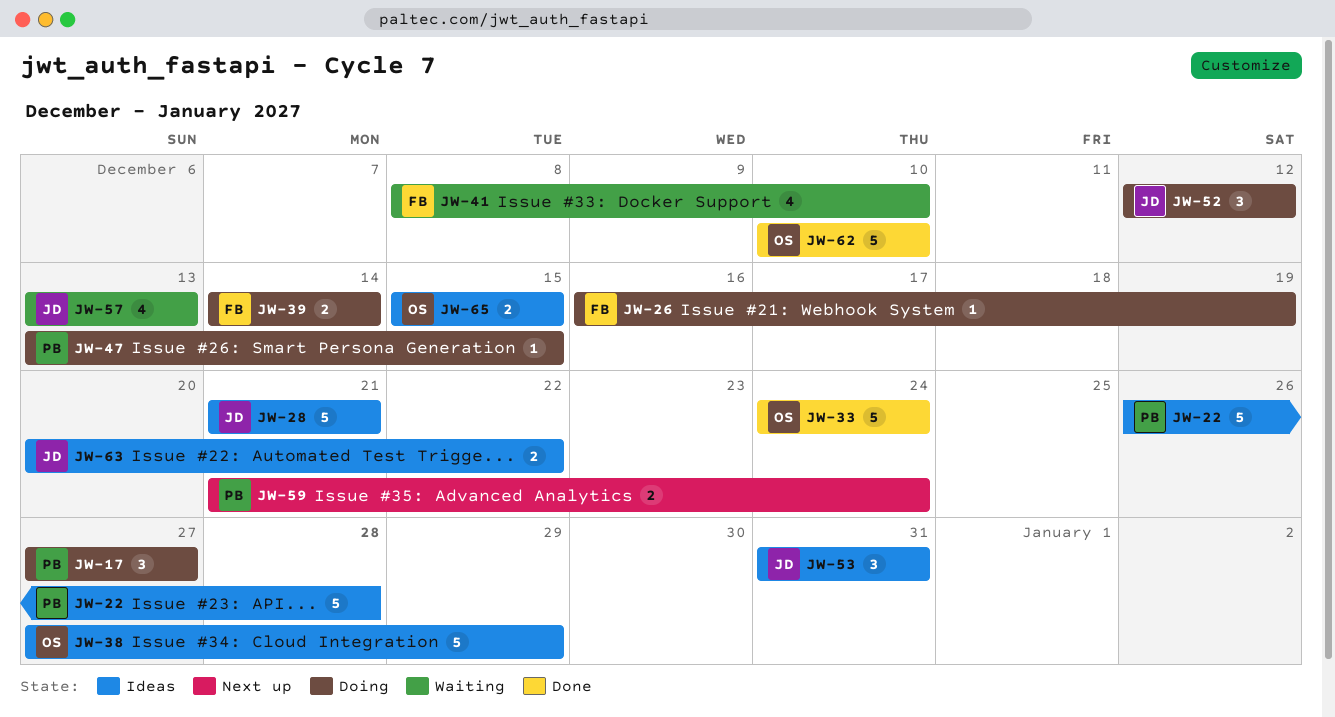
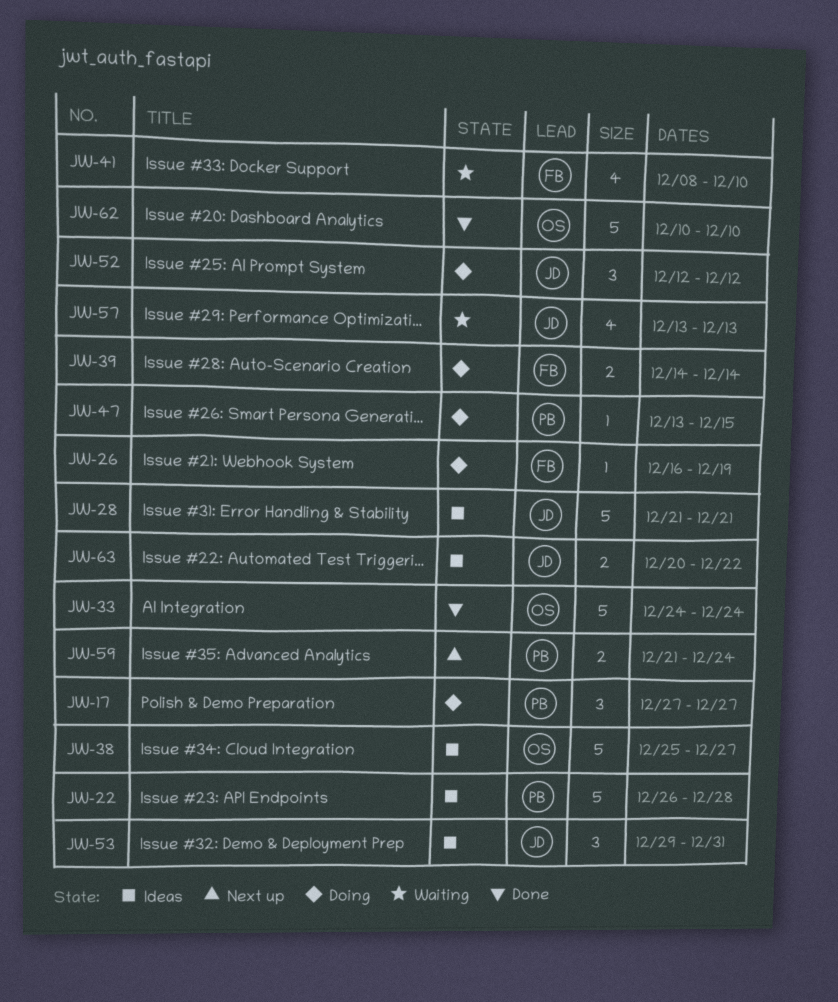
JW-38, start: Dec 27 -> Dec 25
JW-38, due: Dec 29 -> Dec 27
JW-53, start: Dec 31 -> Dec 29
JW-65: present -> none

